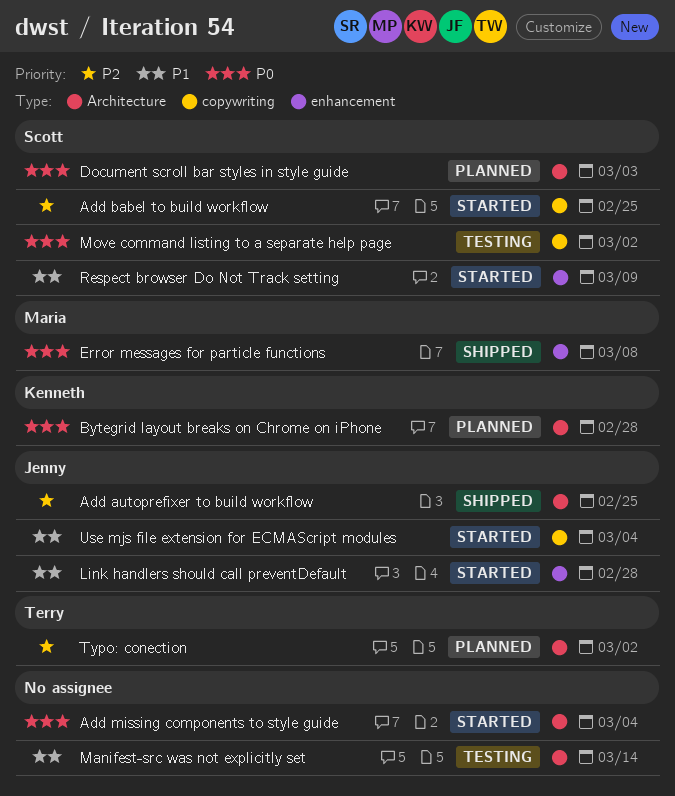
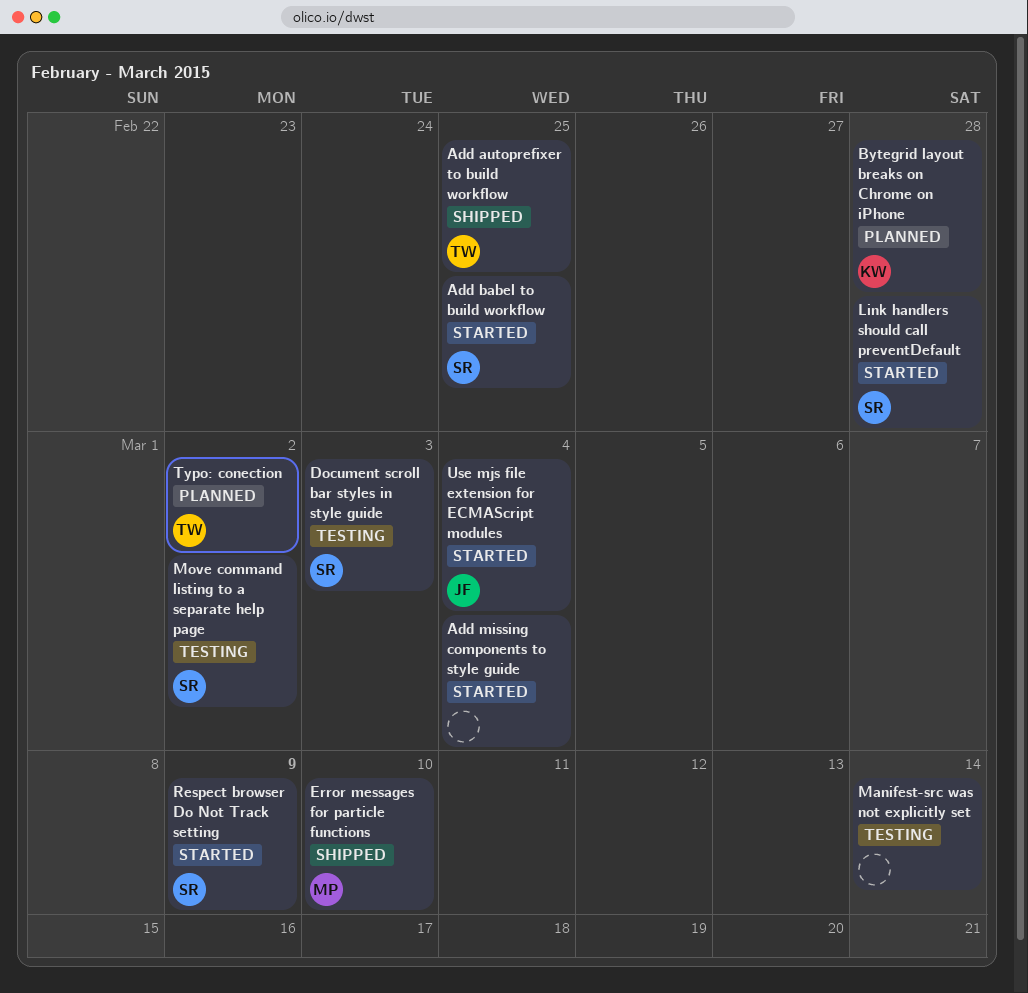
Add autoprefixer to build workflow, owner: Jenny -> Terry
Document scroll bar styles in style guide, status: Planned -> Testing
Error messages for particle functions, due: Mar 8 -> Mar 10
Link handlers should call preventDefault, owner: Jenny -> Scott

